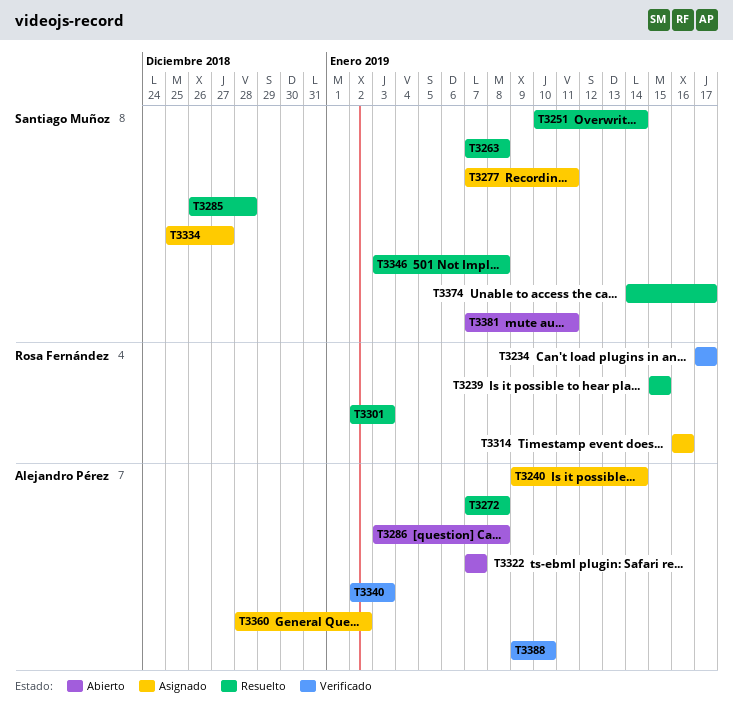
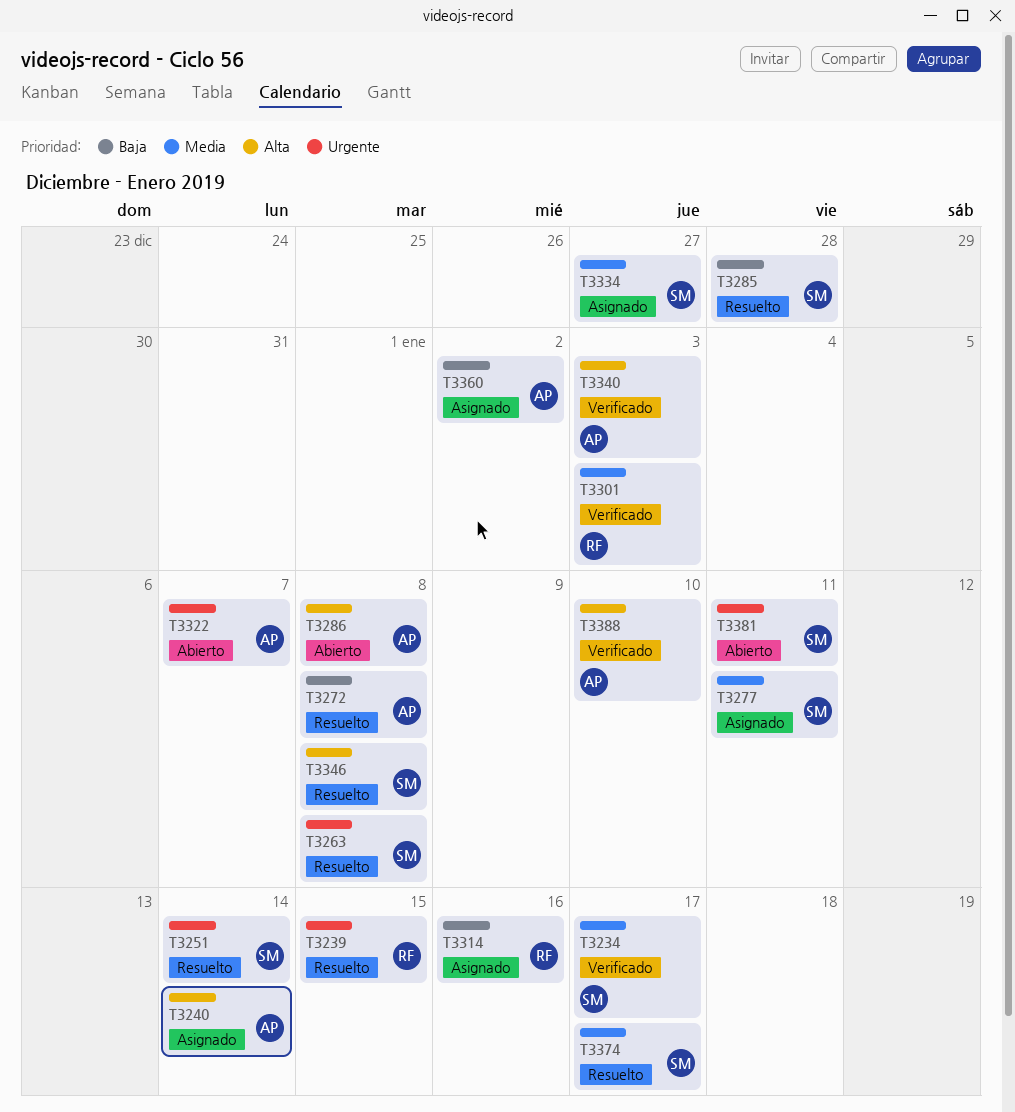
T3234, owner: Rosa Fernández -> Santiago Muñoz
T3301, status: Resuelto -> Verificado

